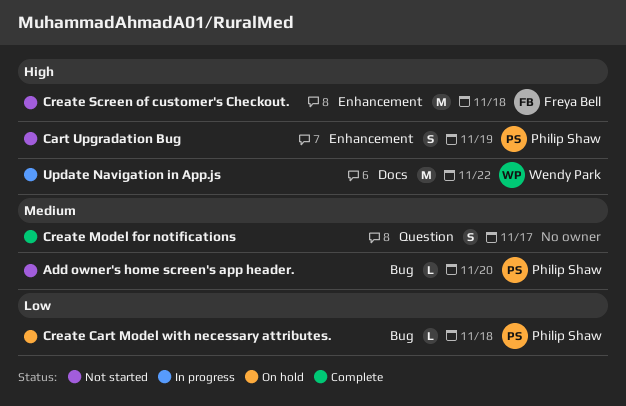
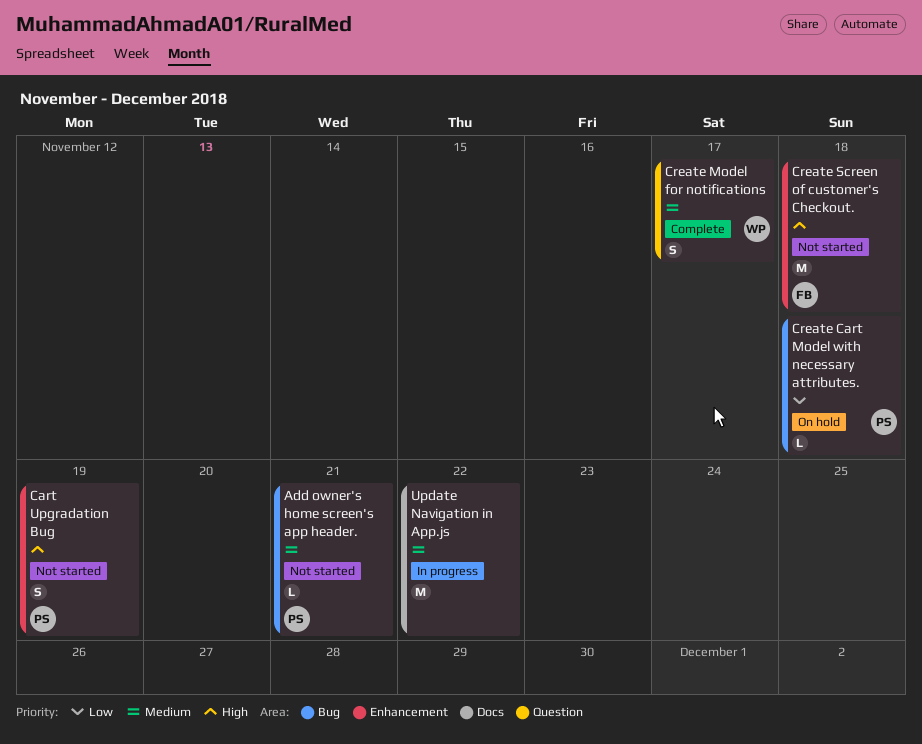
Add owner's home screen's app header., due: Nov 20 -> Nov 21
Create Model for notifications, owner: none -> Wendy Park
Update Navigation in App.js, owner: Wendy Park -> none
Update Navigation in App.js, priority: High -> Medium

